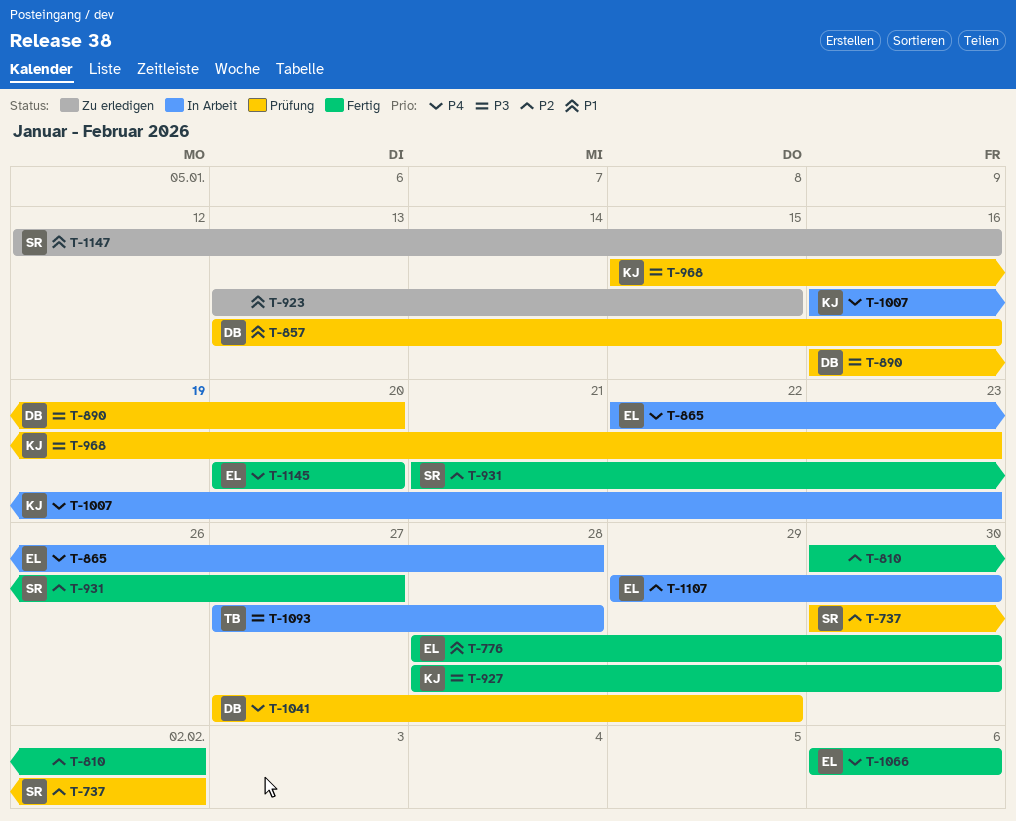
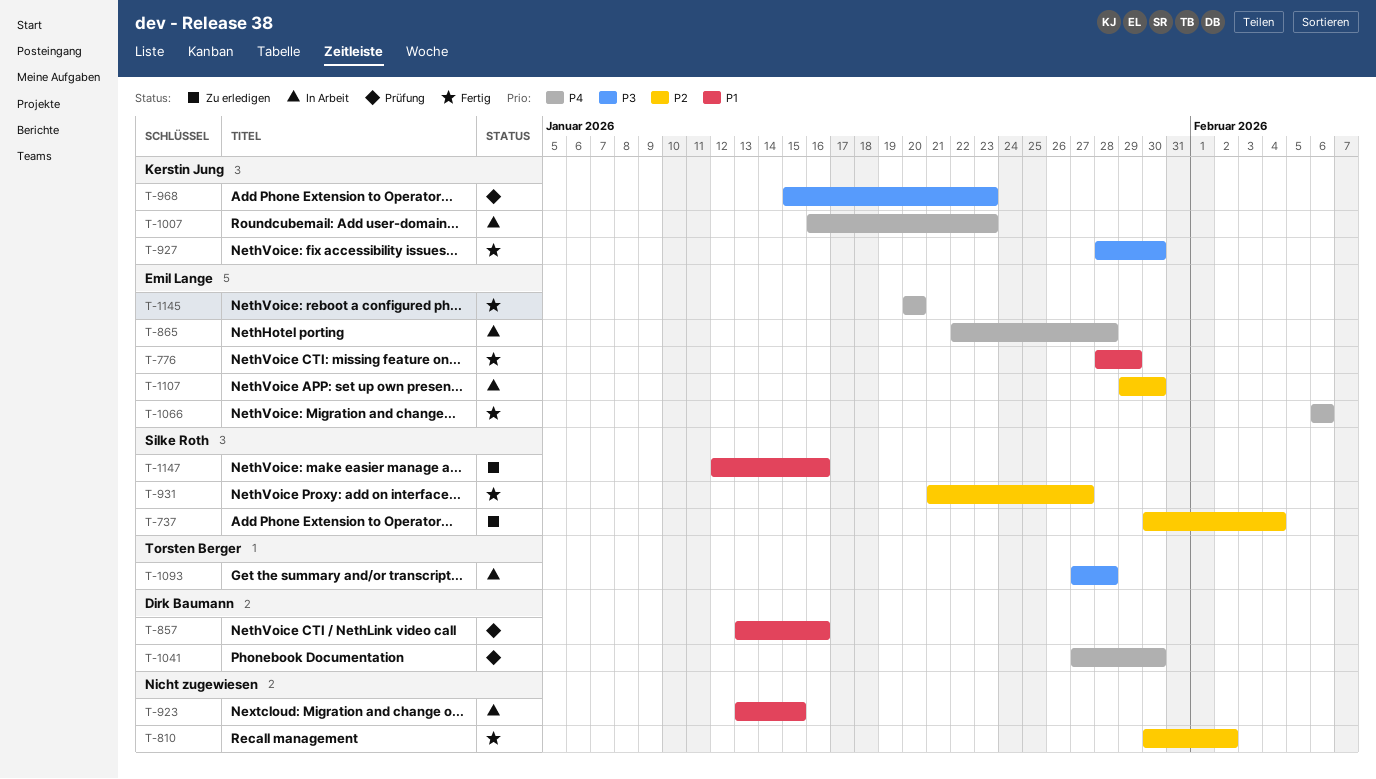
T-737, status: Prüfung -> Zu erledigen
T-737, due: Feb 2 -> Feb 4
T-776, due: Jan 30 -> Jan 29
T-890: present -> none
T-923, status: Zu erledigen -> In Arbeit
T-1041, due: Jan 29 -> Jan 30

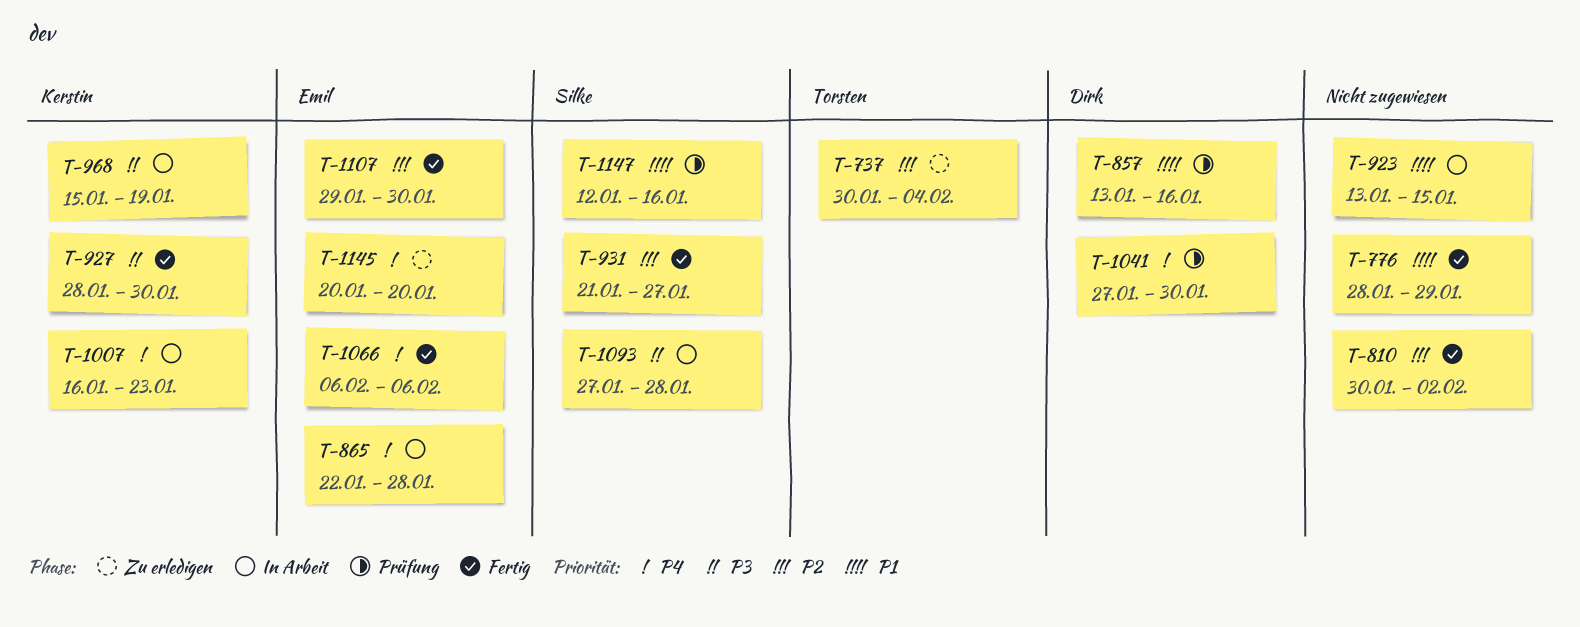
T-737, owner: Silke Roth -> Torsten Berger
T-776, owner: Emil Lange -> none
T-968, status: Prüfung -> In Arbeit
T-968, due: Jan 23 -> Jan 19
T-1093, owner: Torsten Berger -> Silke Roth
T-1107, status: In Arbeit -> Fertig
T-1145, status: Fertig -> Zu erledigen
T-1147, status: Zu erledigen -> Prüfung

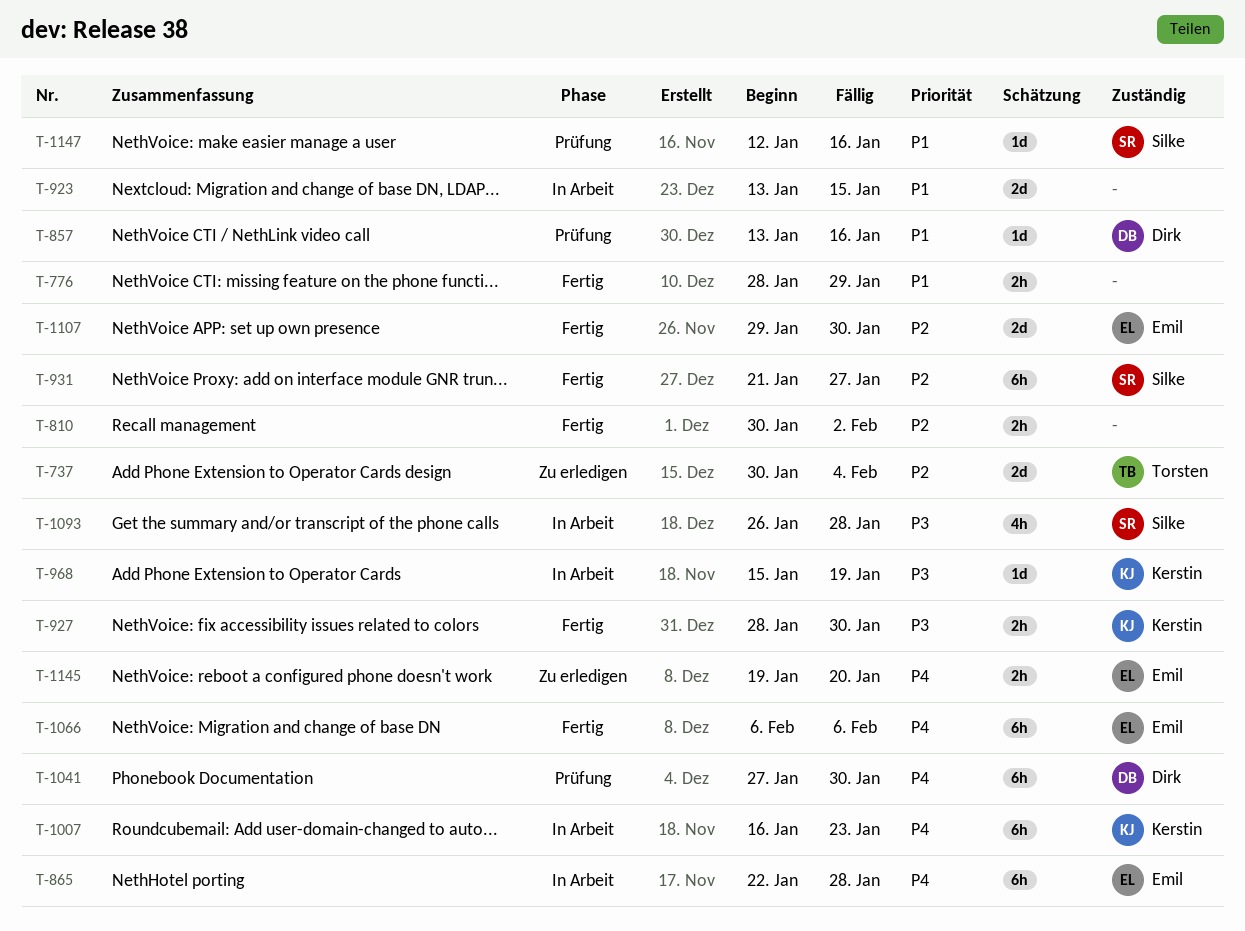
T-1093, start: Jan 27 -> Jan 26
T-1145, start: Jan 20 -> Jan 19

